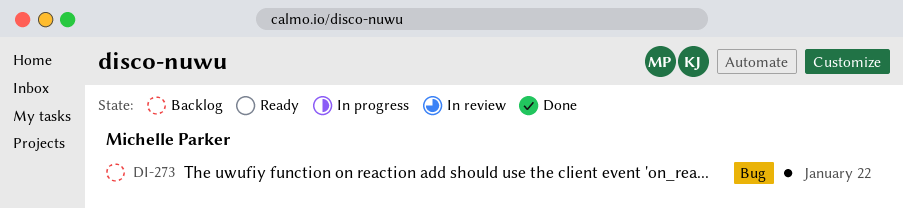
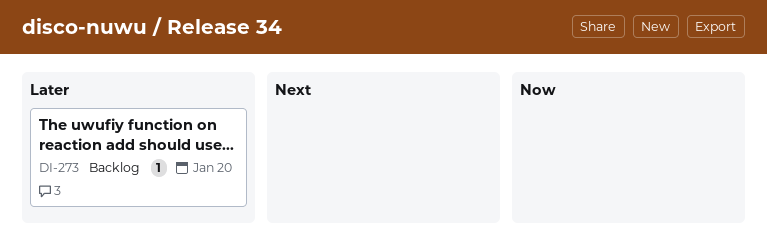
DI-273, due: Jan 22 -> Jan 20

